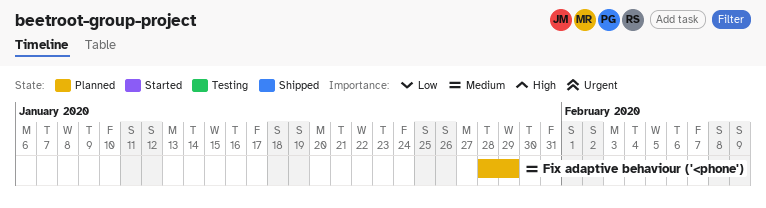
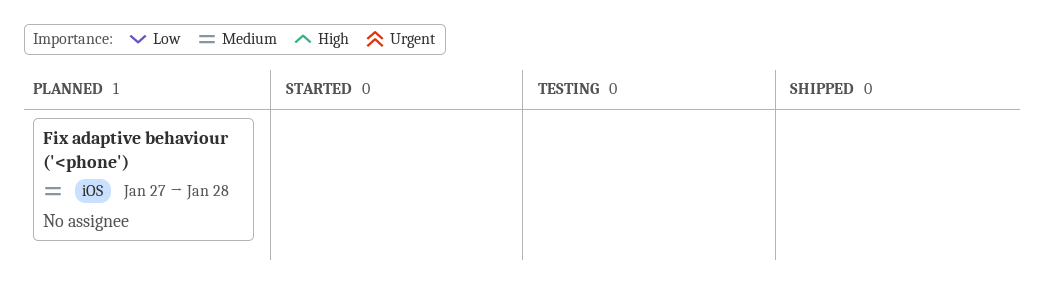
Fix adaptive behaviour ('<phone'), start: Jan 28 -> Jan 27
Fix adaptive behaviour ('<phone'), due: Jan 29 -> Jan 28

